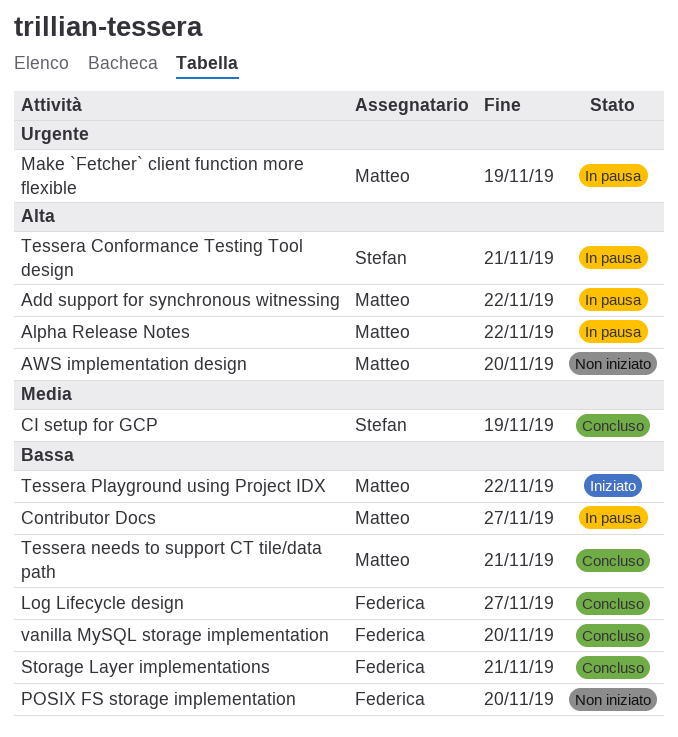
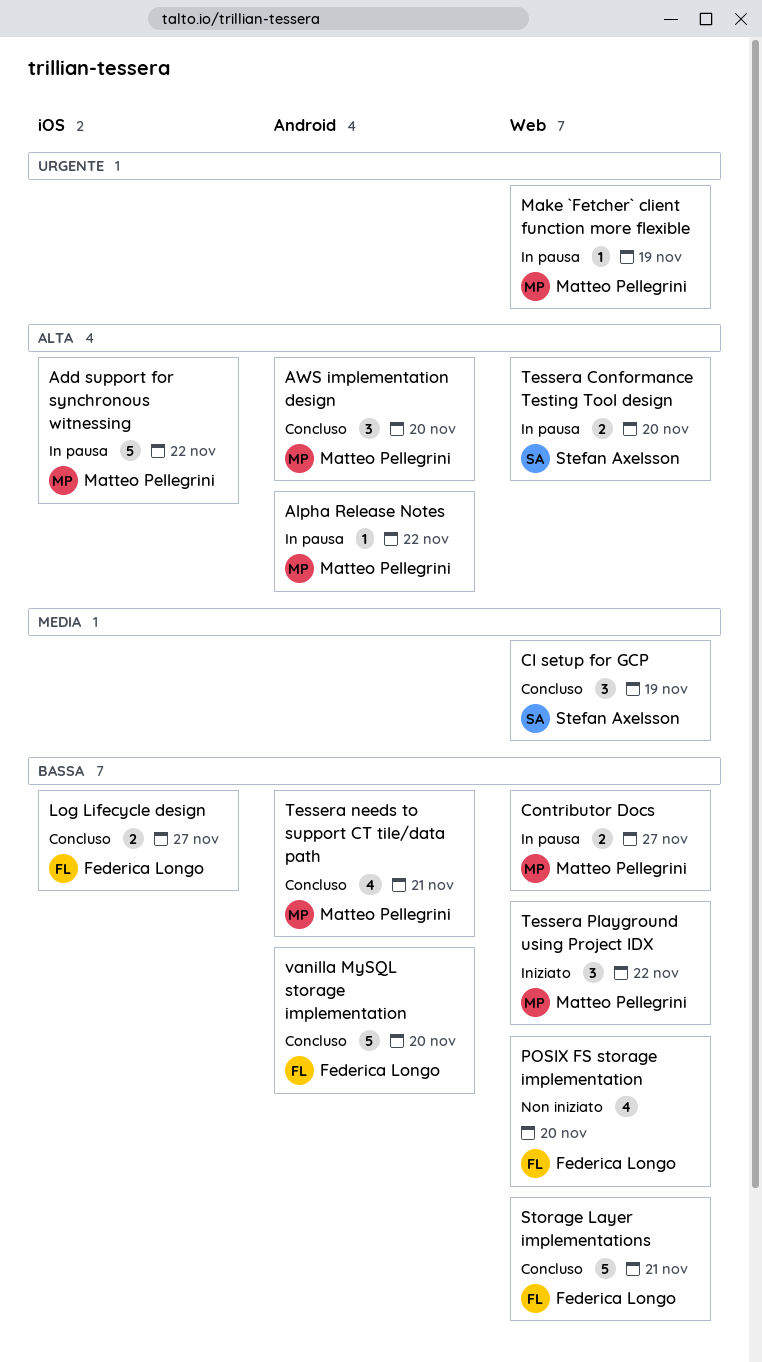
AWS implementation design, status: Non iniziato -> Concluso
Tessera Conformance Testing Tool design, due: Nov 21 -> Nov 20

